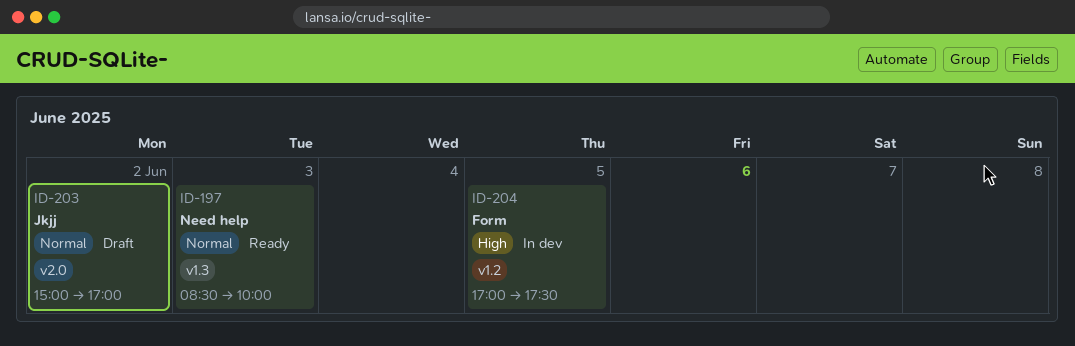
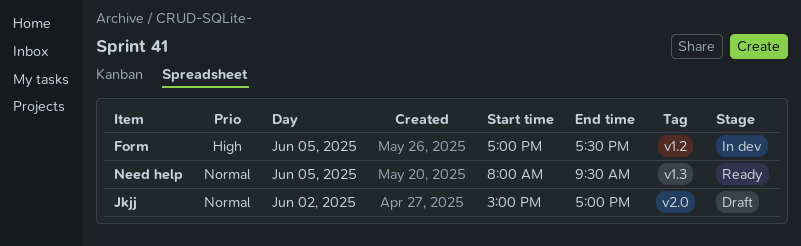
Need help, day: Jun 3 -> Jun 5
Need help, begins: 08:30 -> 08:00
Need help, ends: 10:00 -> 09:30

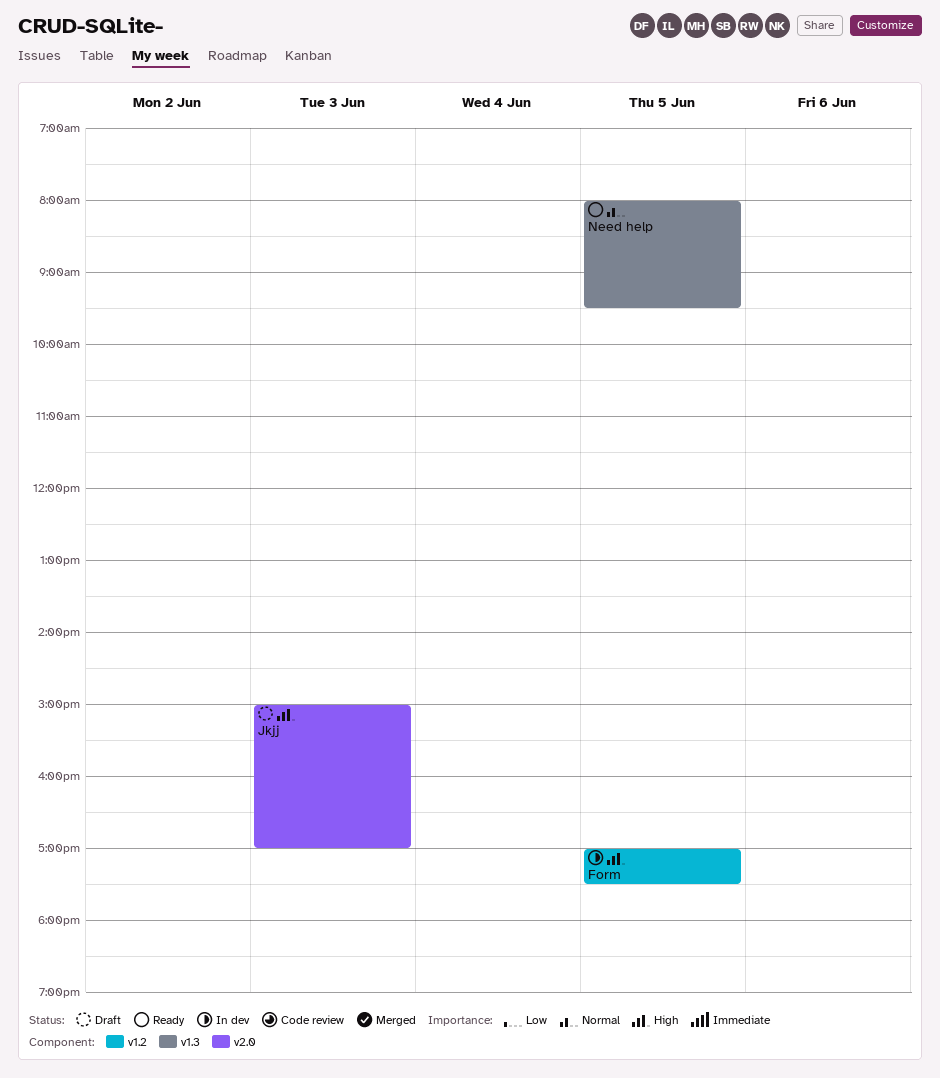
Jkjj, priority: Normal -> High
Jkjj, day: Jun 2 -> Jun 3

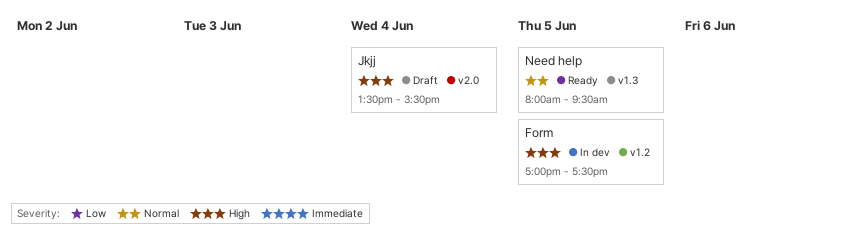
Jkjj, day: Jun 3 -> Jun 4
Jkjj, begins: 15:00 -> 13:30
Jkjj, ends: 17:00 -> 15:30

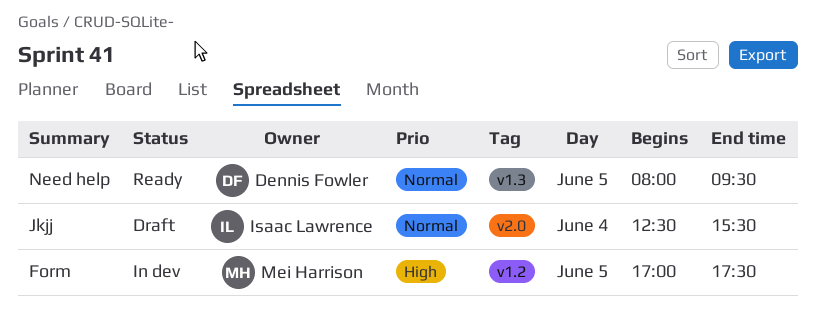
Jkjj, priority: High -> Normal
Jkjj, begins: 13:30 -> 12:30

